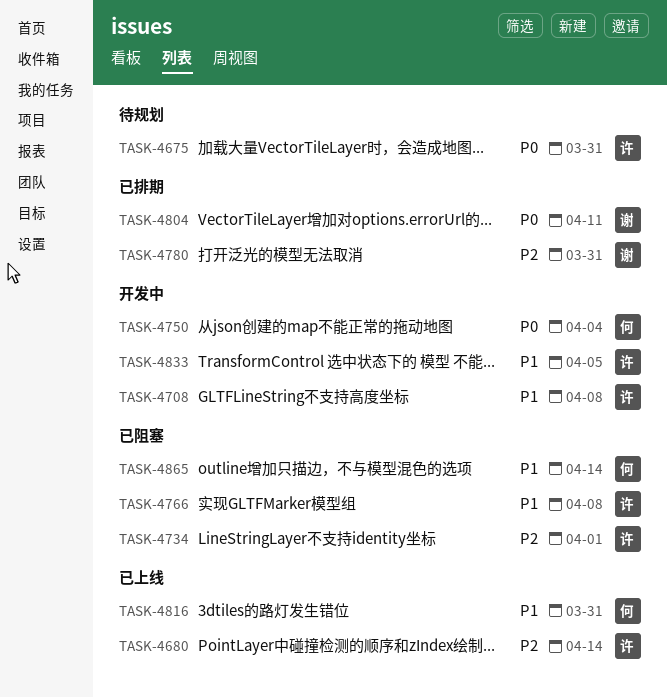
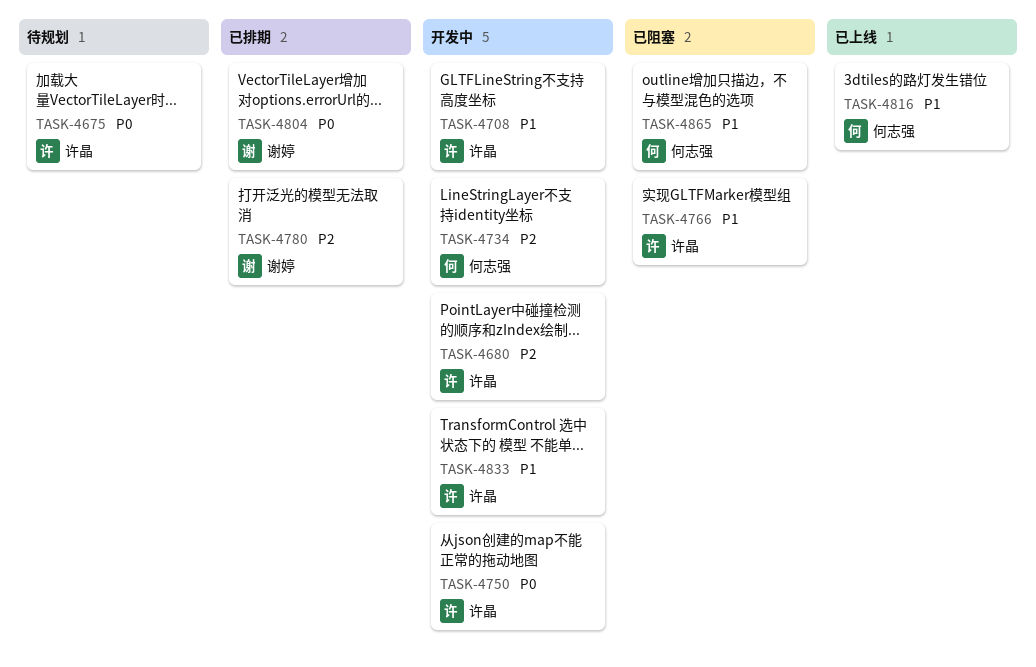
TASK-4680, status: 已上线 -> 开发中
TASK-4734, status: 已阻塞 -> 开发中
TASK-4734, owner: 许晶 -> 何志强
TASK-4750, owner: 何志强 -> 许晶

